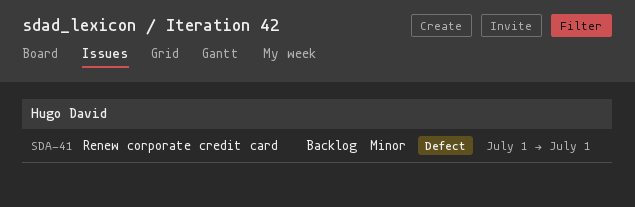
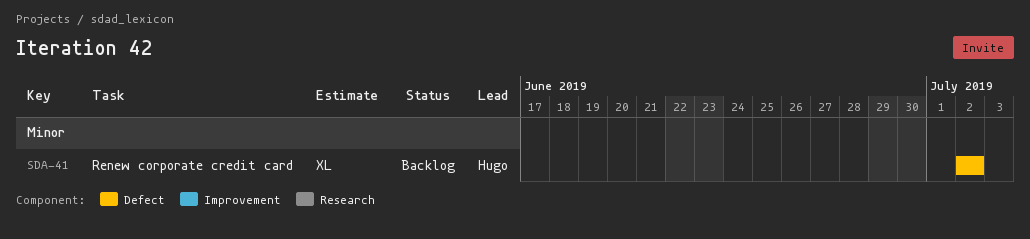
SDA-41, start: Jul 1 -> Jul 2
SDA-41, due: Jul 1 -> Jul 2

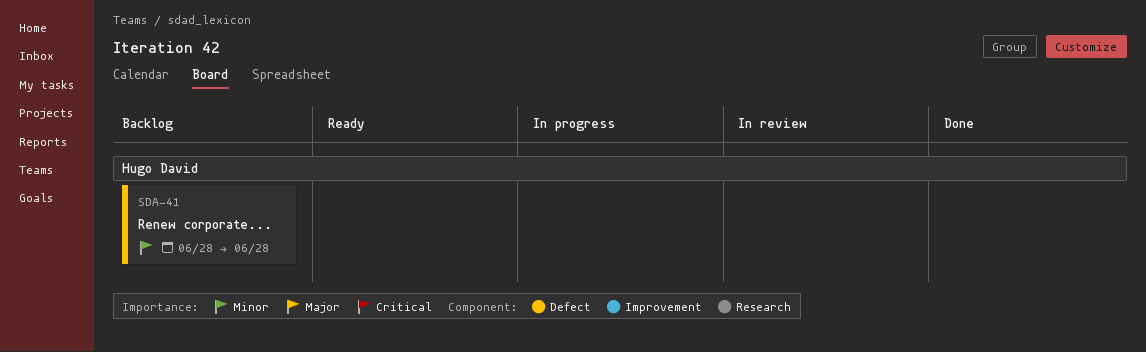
SDA-41, start: Jul 2 -> Jun 28
SDA-41, due: Jul 2 -> Jun 28

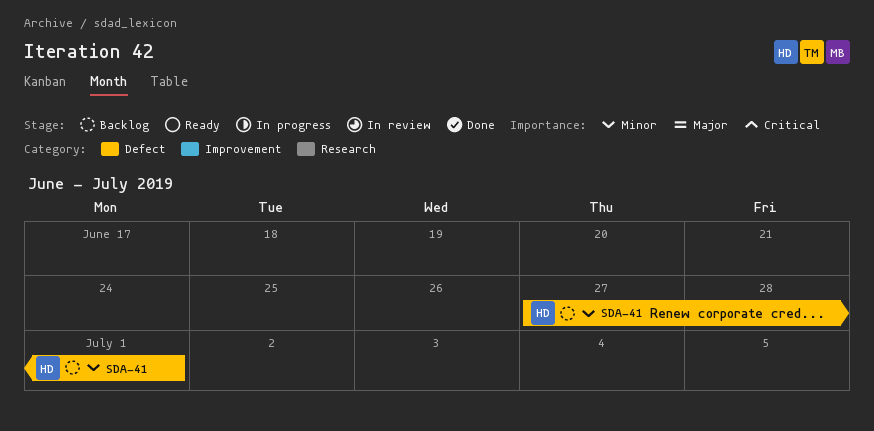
SDA-41, start: Jun 28 -> Jun 27
SDA-41, due: Jun 28 -> Jul 1

